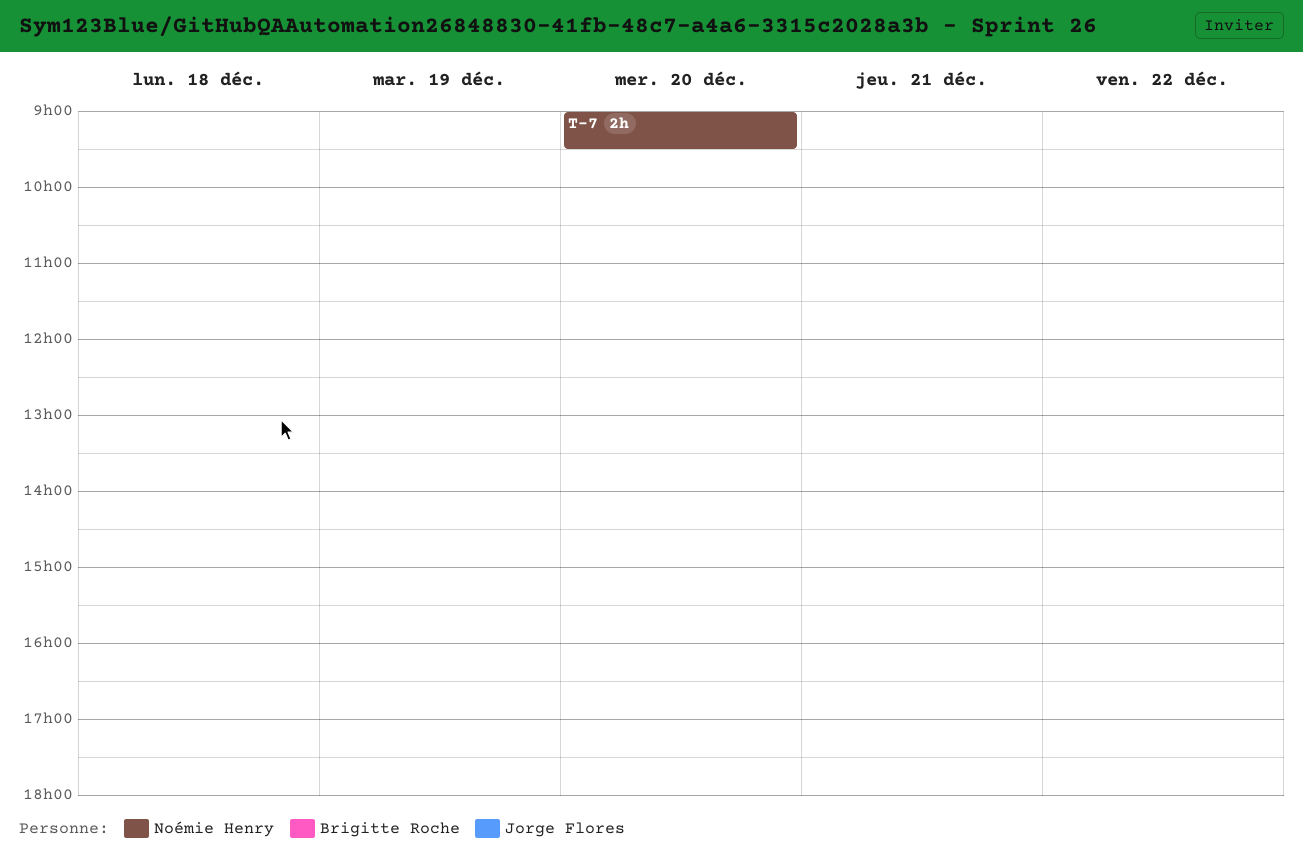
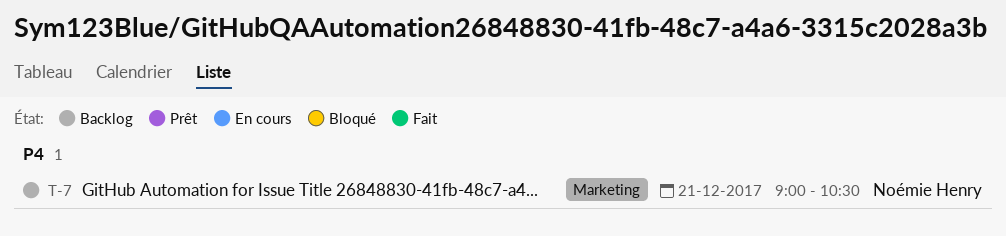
T-7, day: Dec 20 -> Dec 21
T-7, ends: 09:30 -> 10:30

